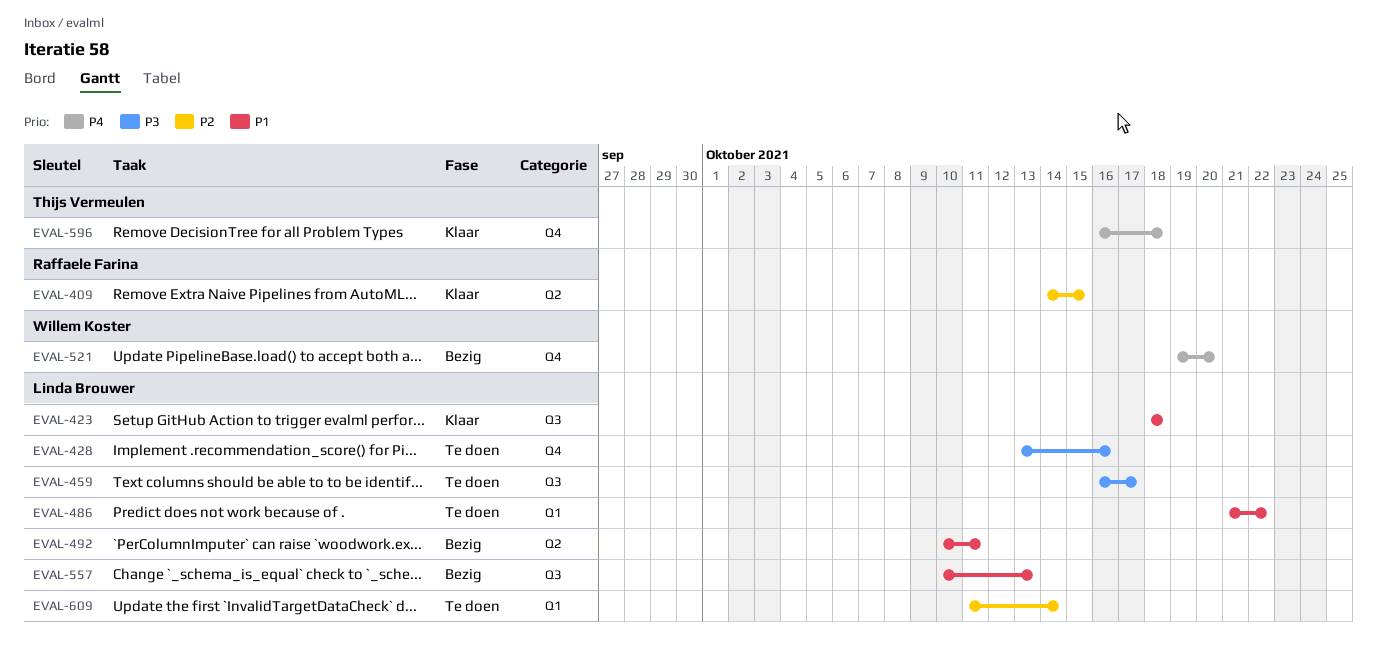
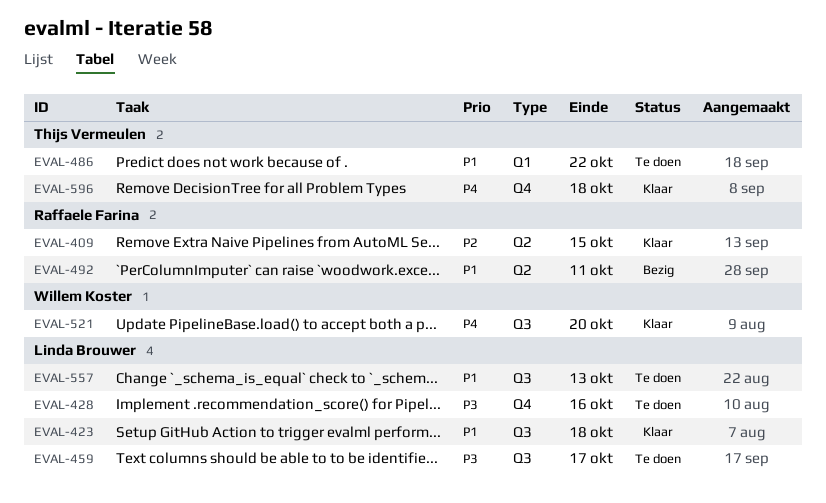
EVAL-486, owner: Linda Brouwer -> Thijs Vermeulen
EVAL-492, owner: Linda Brouwer -> Raffaele Farina
EVAL-521, status: Bezig -> Klaar
EVAL-521, label: Q4 -> Q3
EVAL-557, status: Bezig -> Te doen
EVAL-609: present -> none

